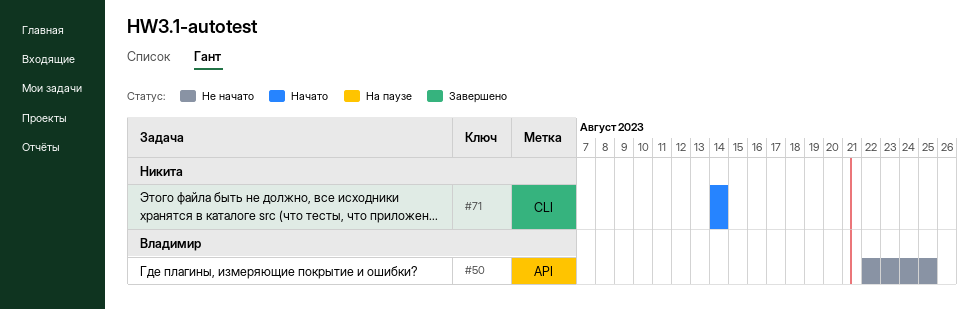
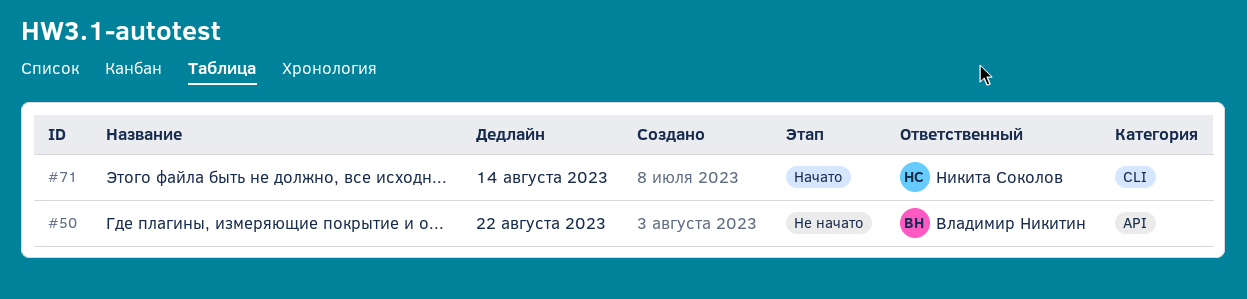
#50, due: Aug 25 -> Aug 22

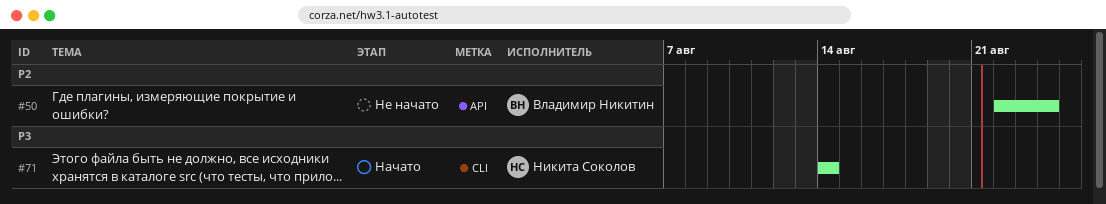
#50, due: Aug 22 -> Aug 24

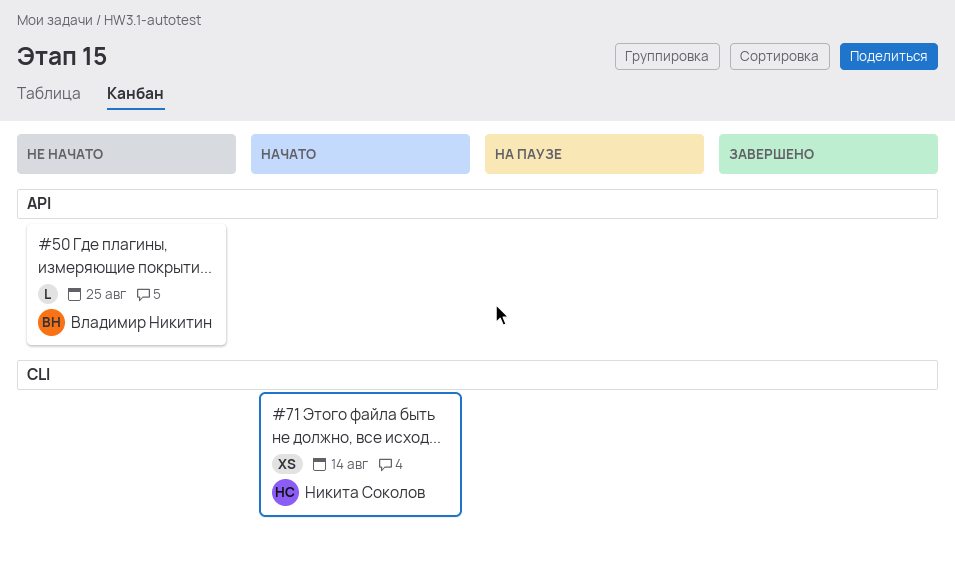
#50, due: Aug 24 -> Aug 25

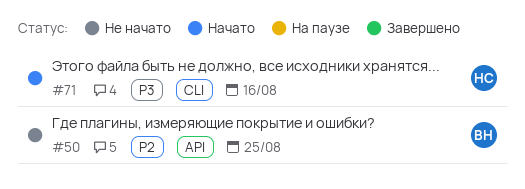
#71, due: Aug 14 -> Aug 16

